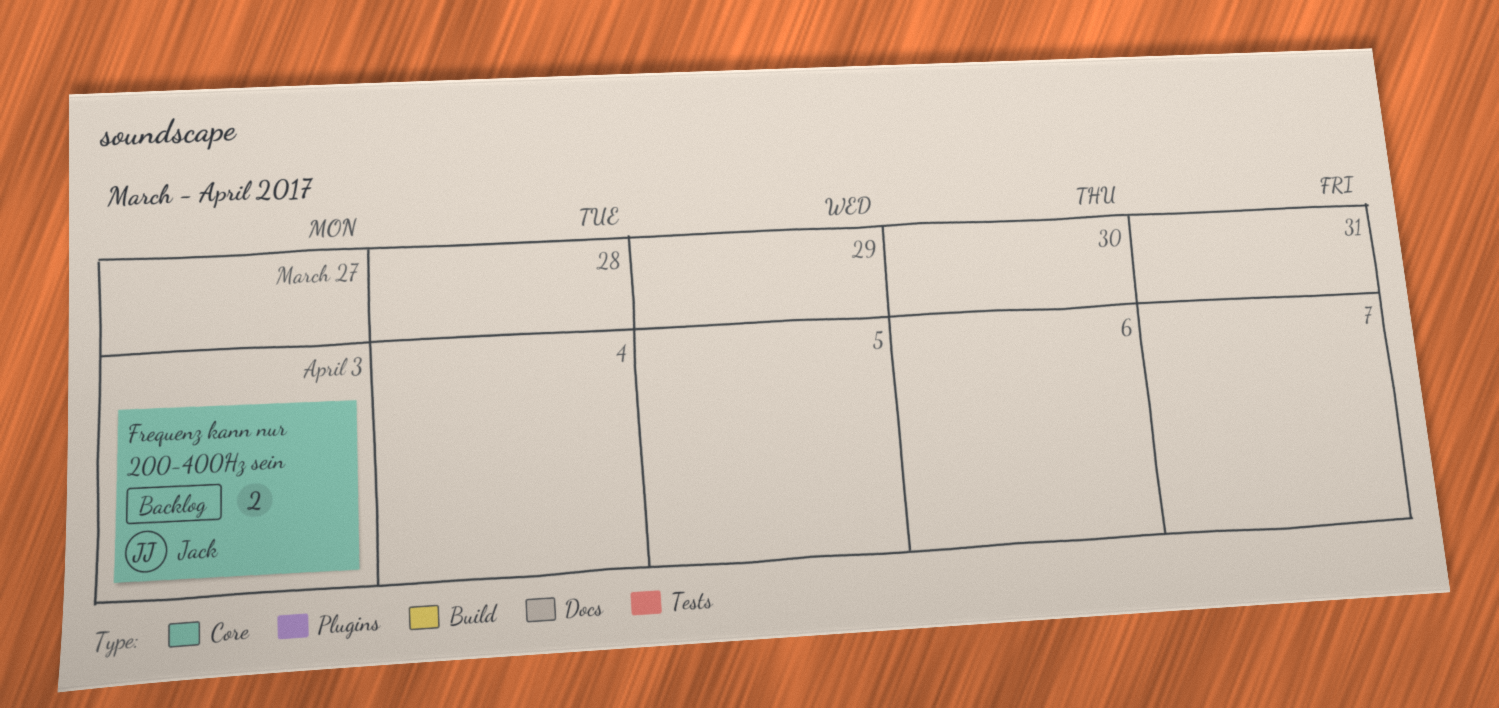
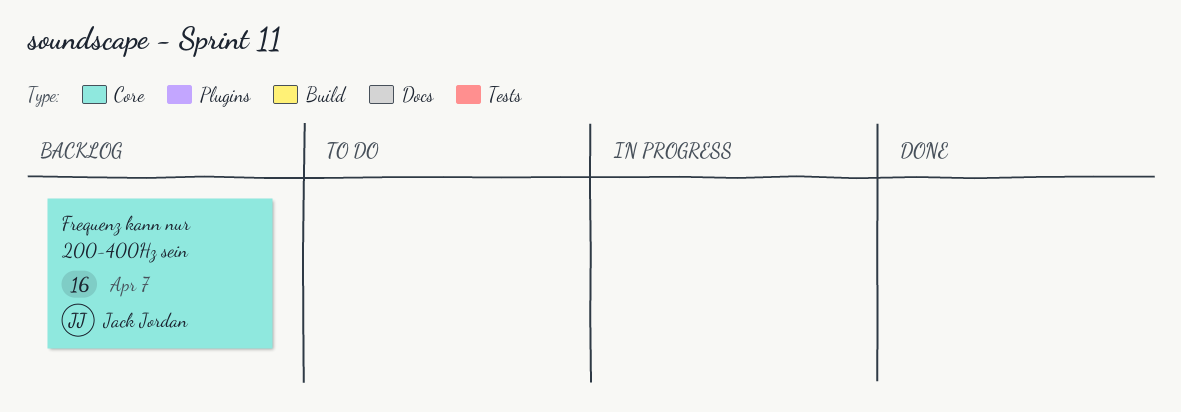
Frequenz kann nur 200-400Hz sein, estimate: 2 -> 16
Frequenz kann nur 200-400Hz sein, due: Apr 3 -> Apr 7

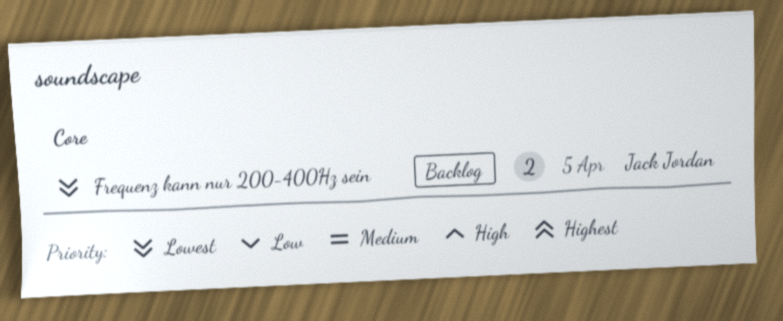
Frequenz kann nur 200-400Hz sein, estimate: 16 -> 2
Frequenz kann nur 200-400Hz sein, due: Apr 7 -> Apr 5

